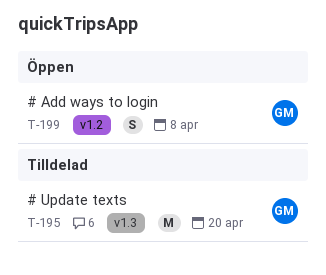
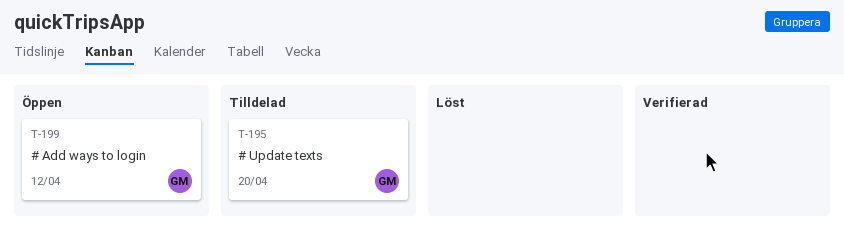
T-199, due: Apr 8 -> Apr 12

